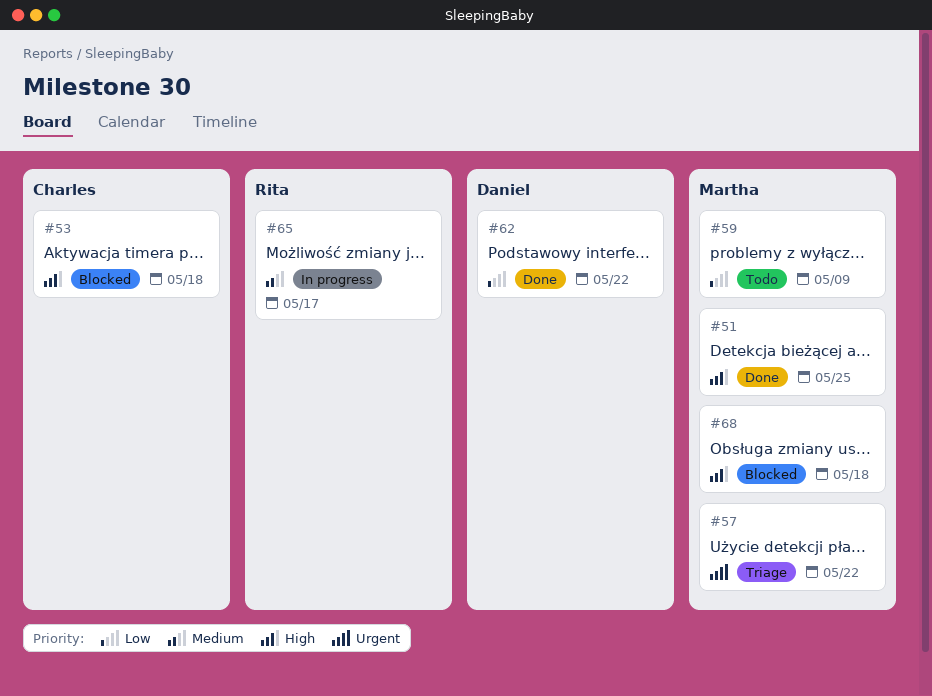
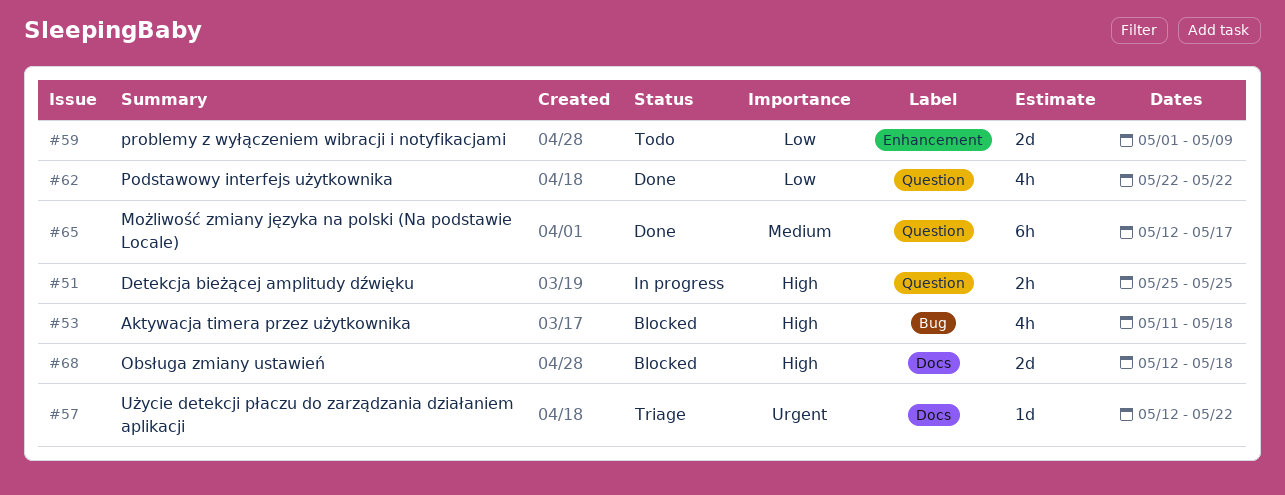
#51, status: Done -> In progress
#65, status: In progress -> Done

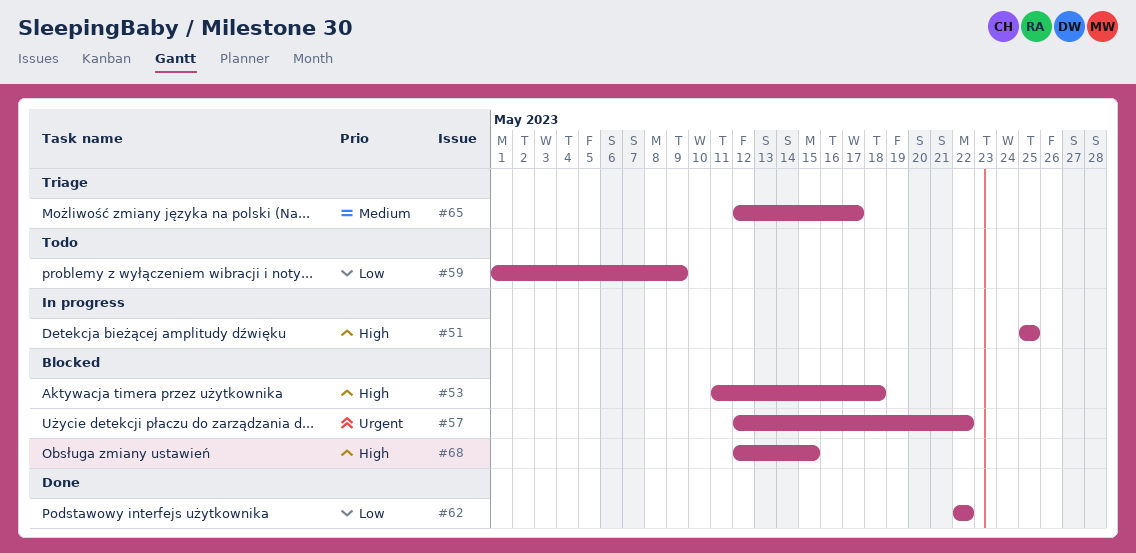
#57, status: Triage -> Blocked
#65, status: Done -> Triage
#68, due: May 18 -> May 15

